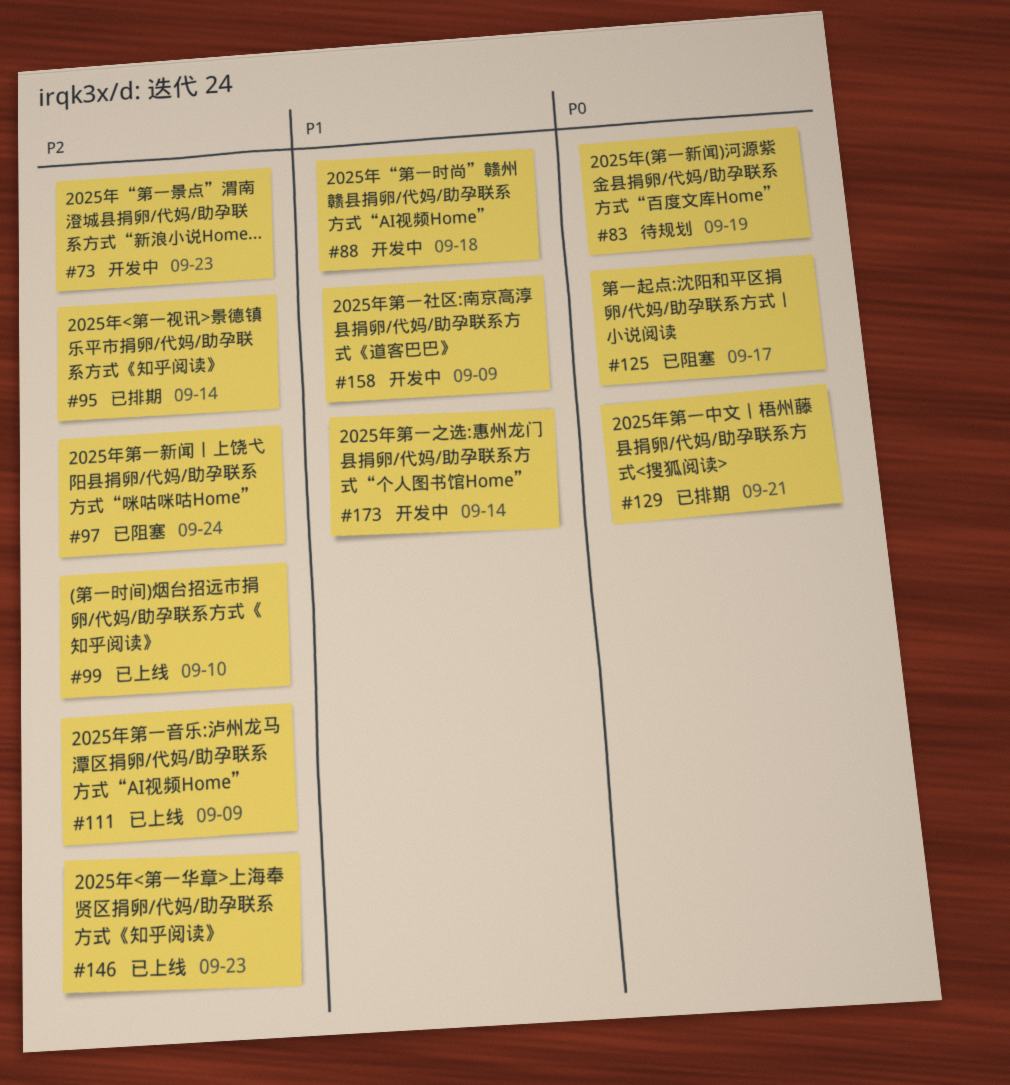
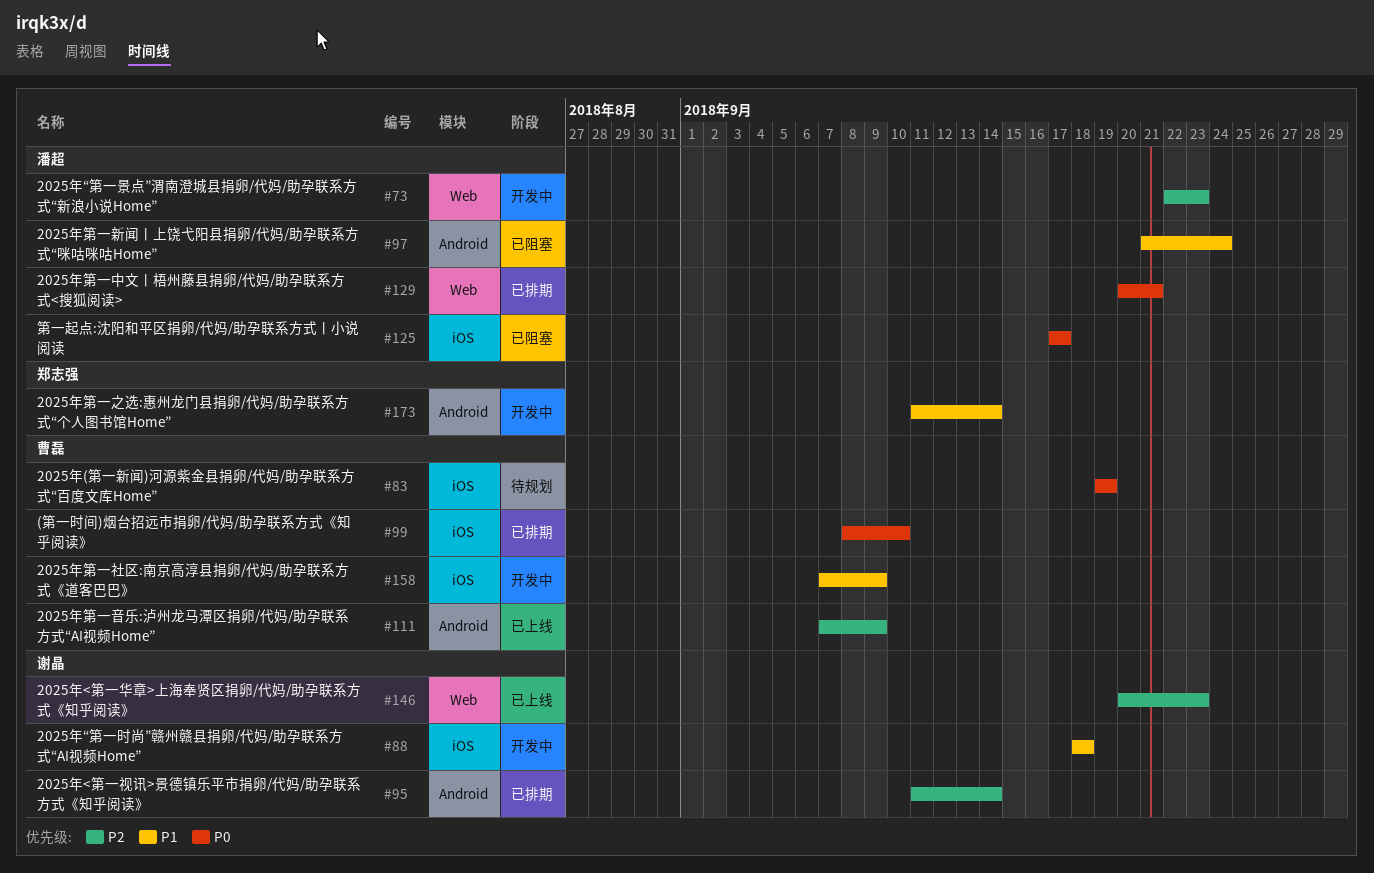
#97, priority: P2 -> P1
#99, status: 已上线 -> 已排期
#99, priority: P2 -> P0

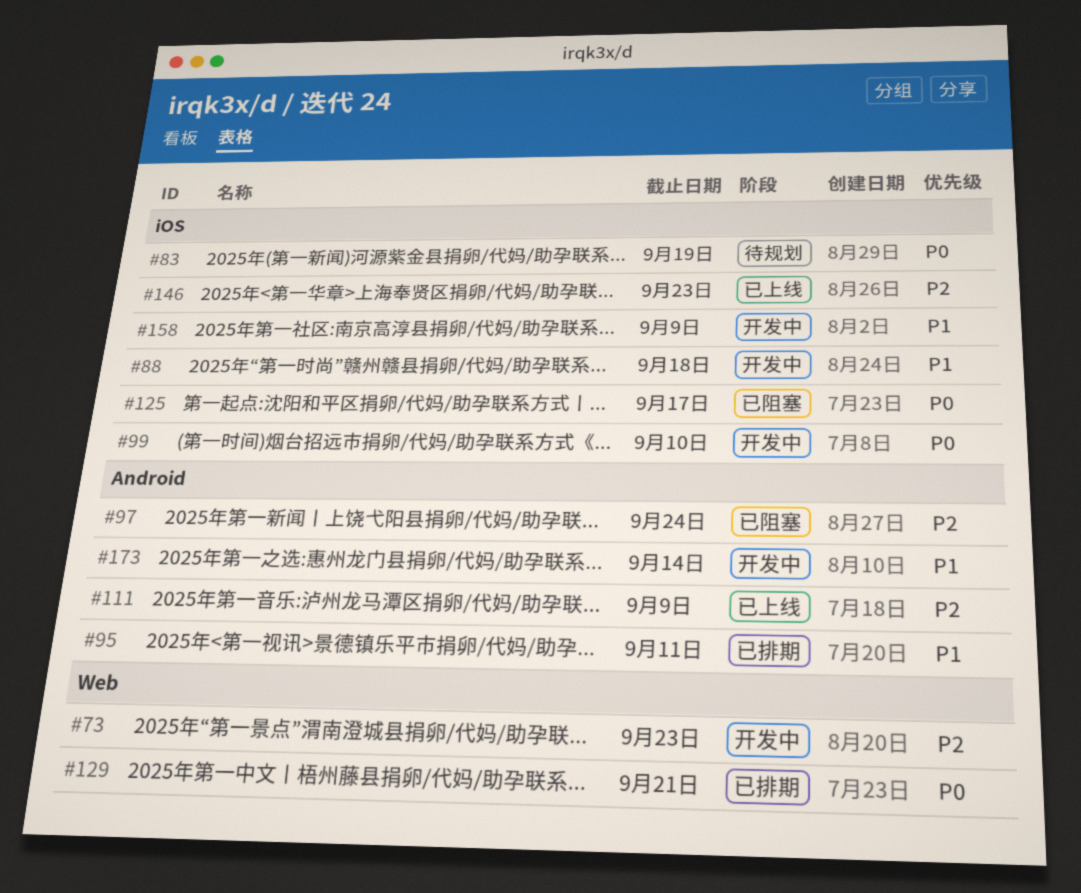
#95, priority: P2 -> P1
#95, due: Sep 14 -> Sep 11
#97, priority: P1 -> P2
#99, status: 已排期 -> 开发中
#146, label: Web -> iOS

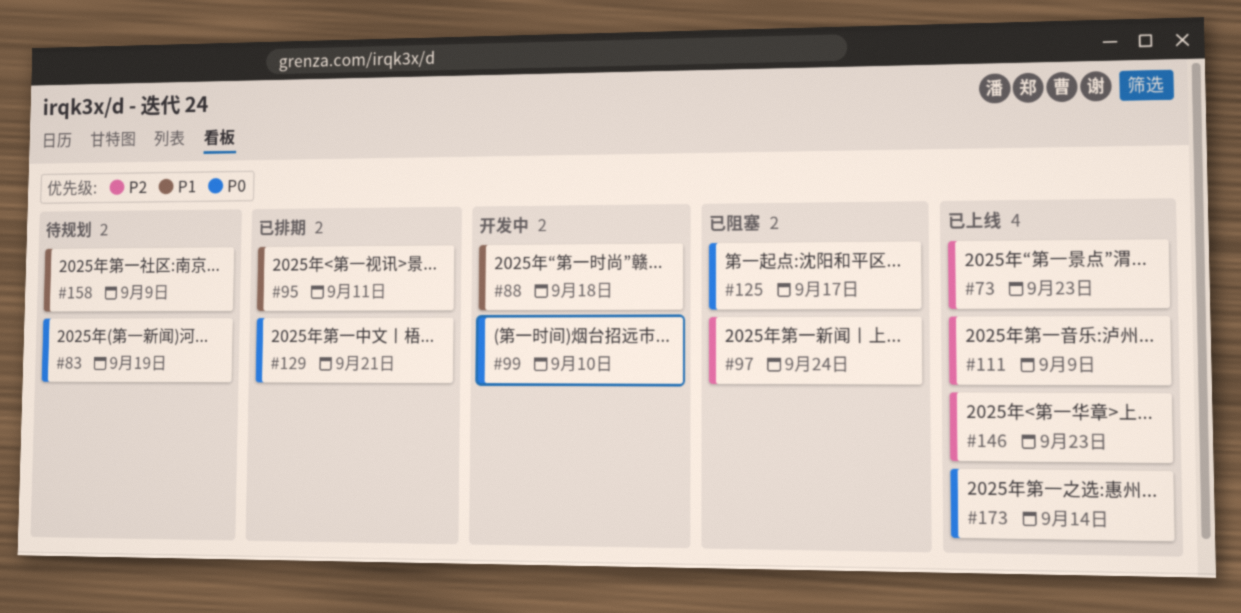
#73, status: 开发中 -> 已上线
#158, status: 开发中 -> 待规划
#173, status: 开发中 -> 已上线
#173, priority: P1 -> P0

